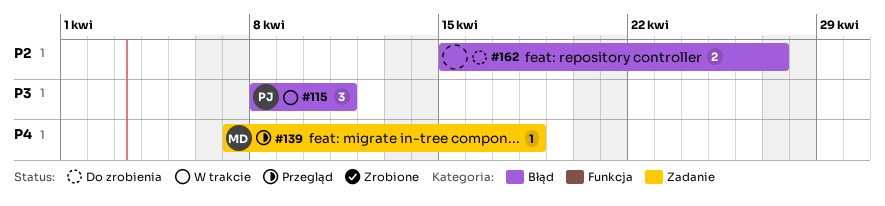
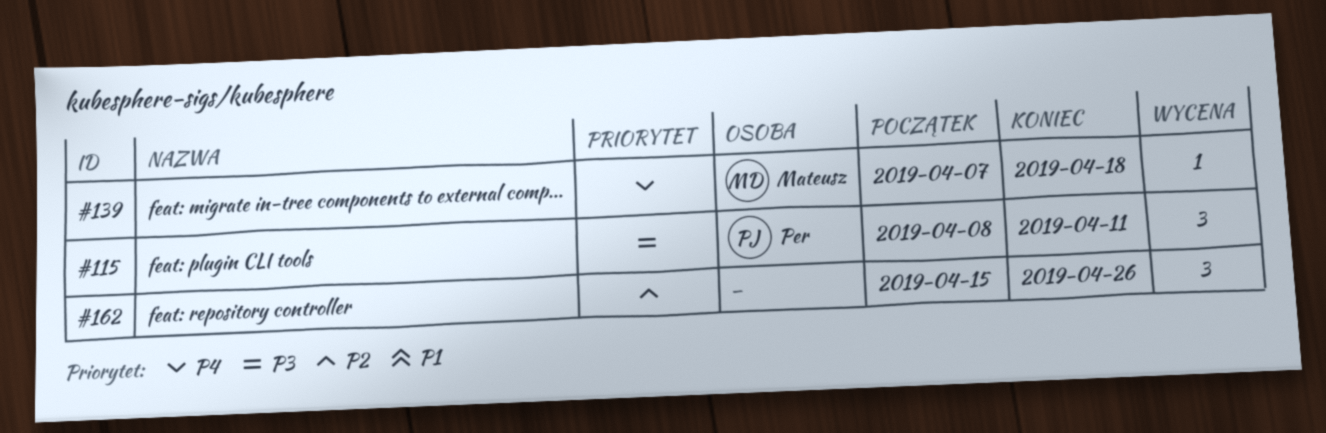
#162, estimate: 2 -> 3
#162, due: Apr 27 -> Apr 26

